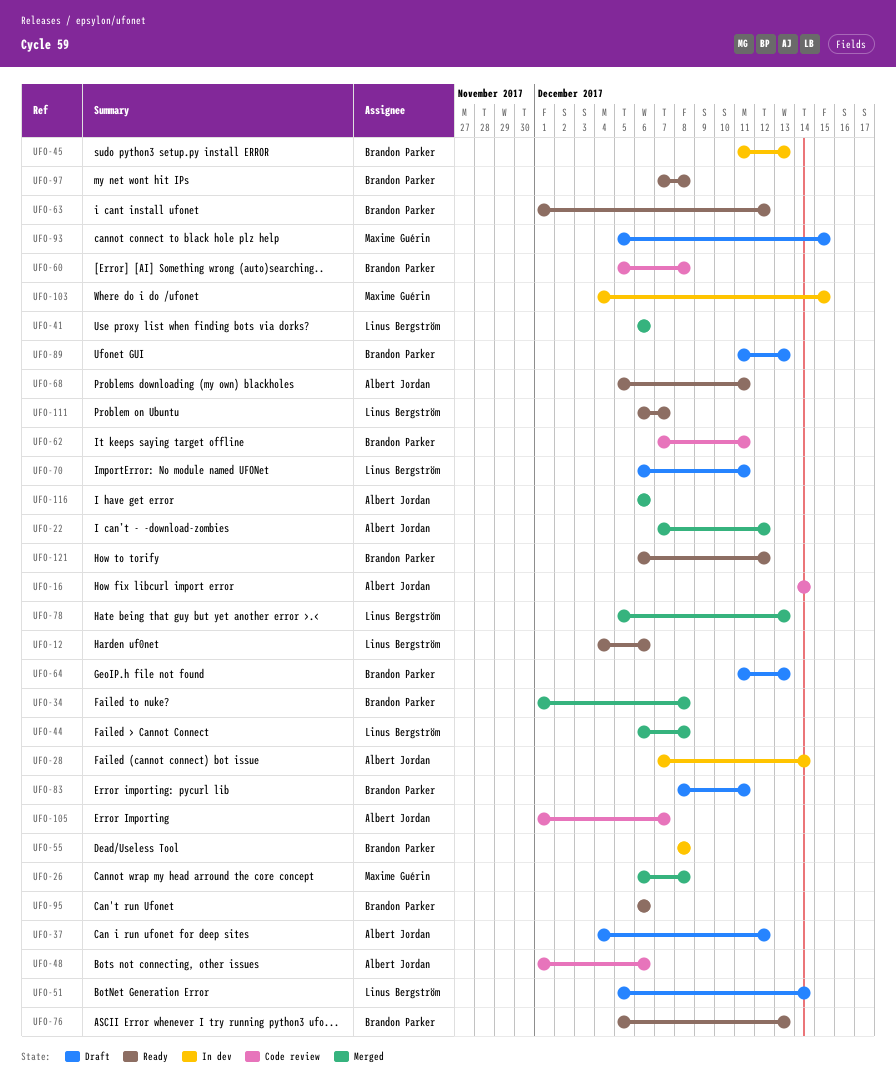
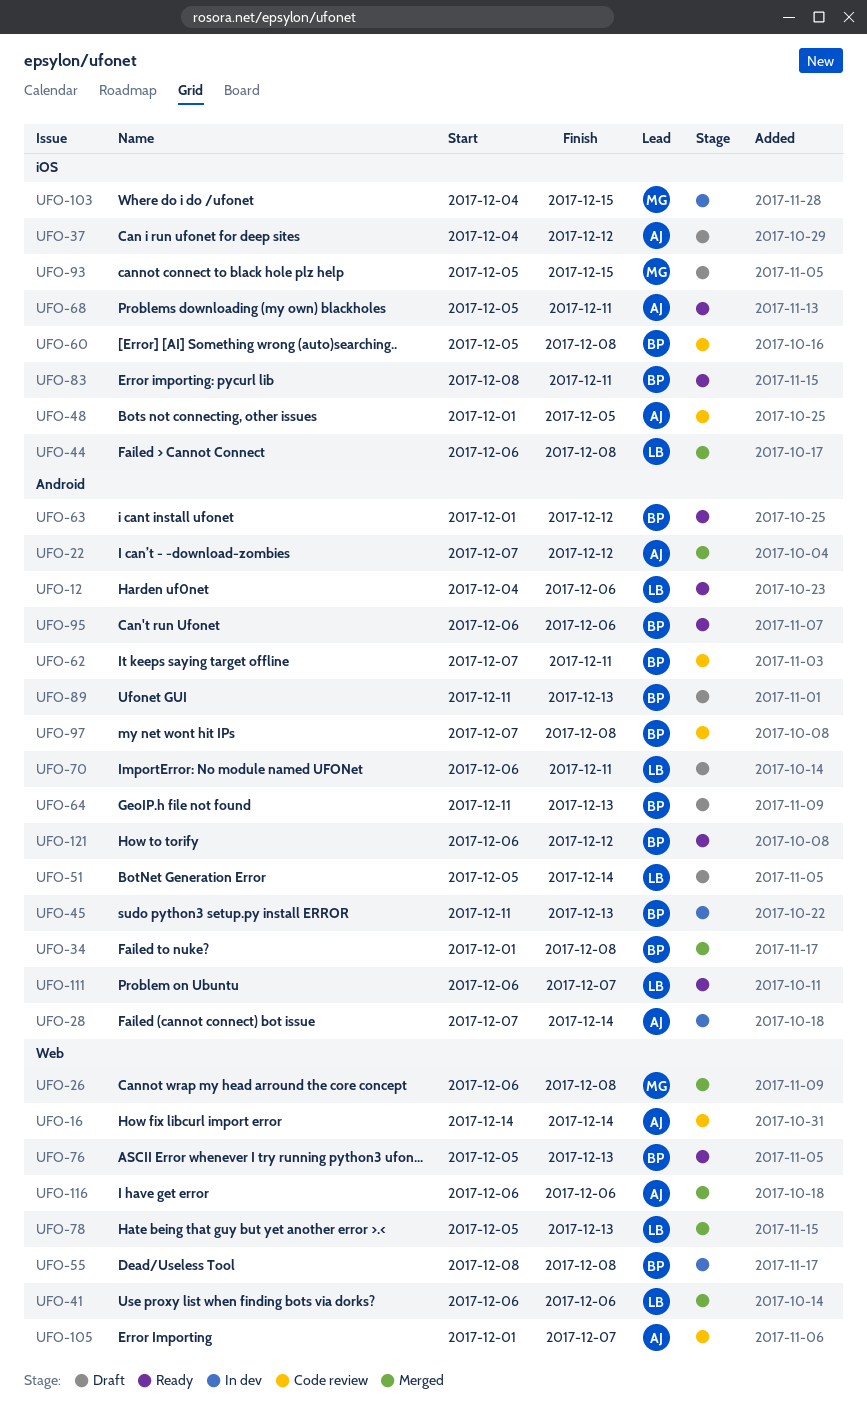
UFO-48, due: Dec 6 -> Dec 5
UFO-83, status: Draft -> Ready
UFO-97, status: Ready -> Code review

